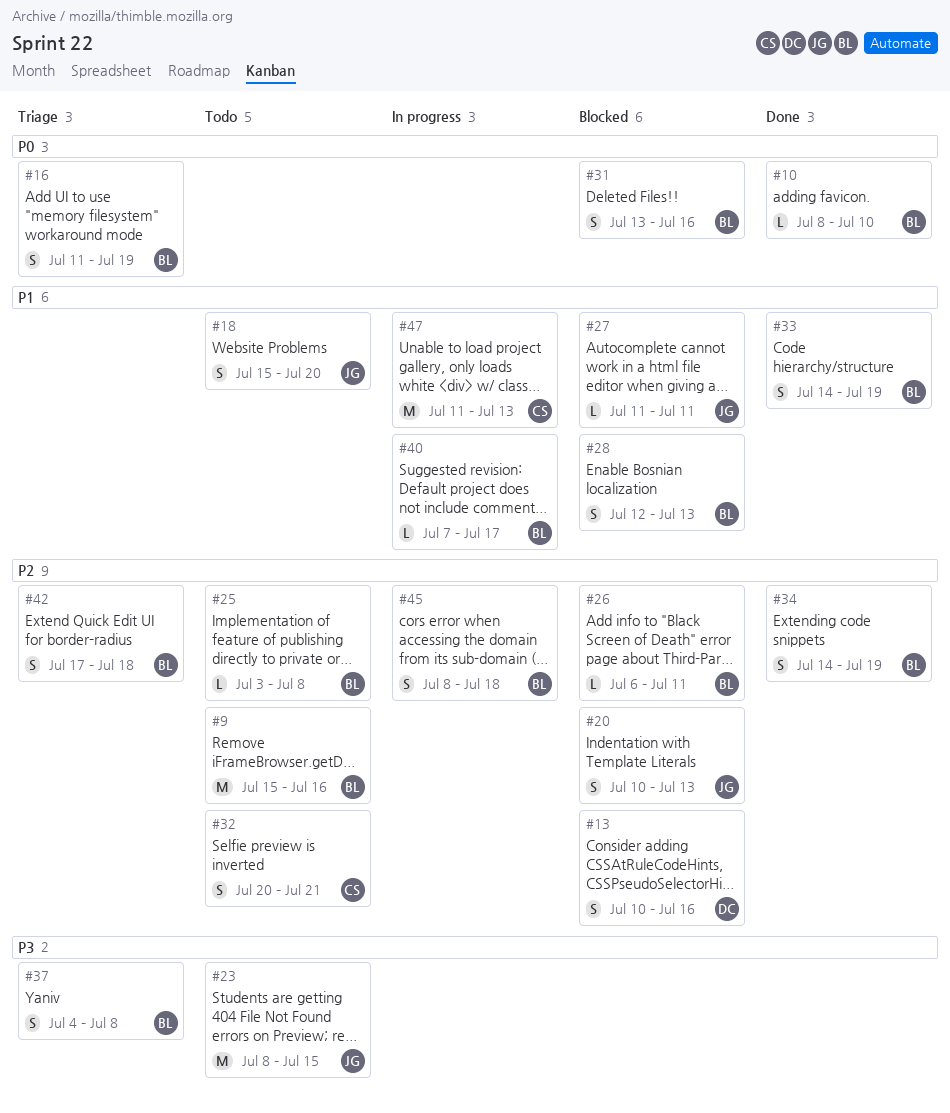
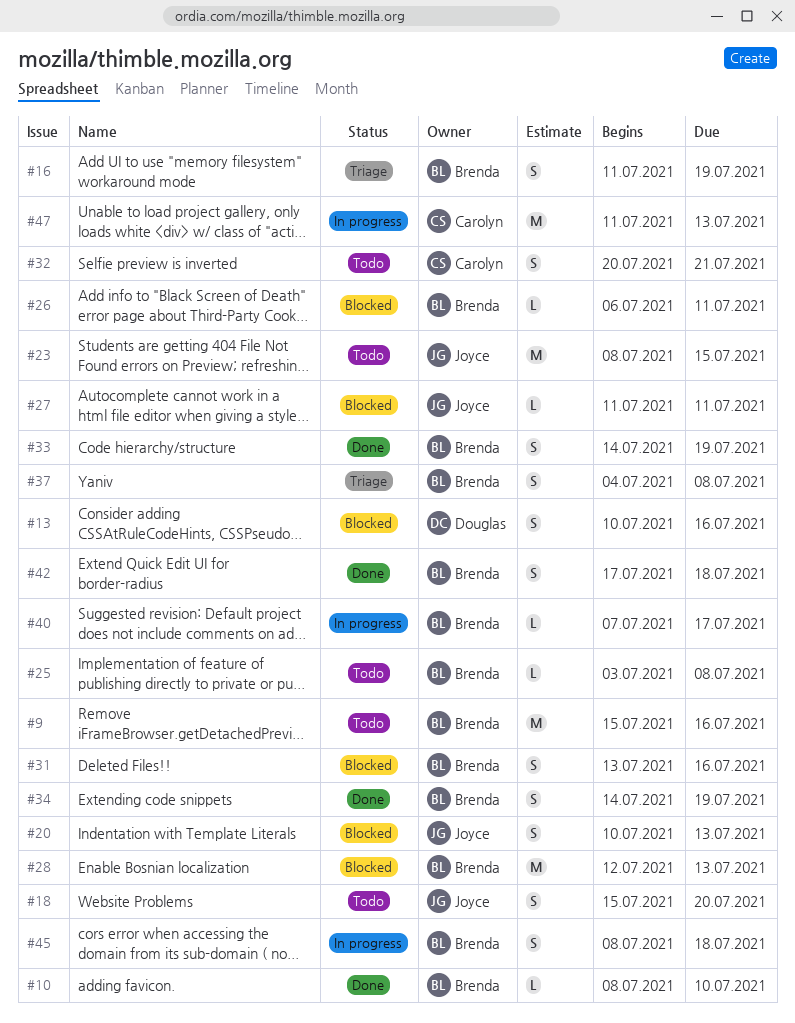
#28, estimate: S -> M
#42, status: Triage -> Done

